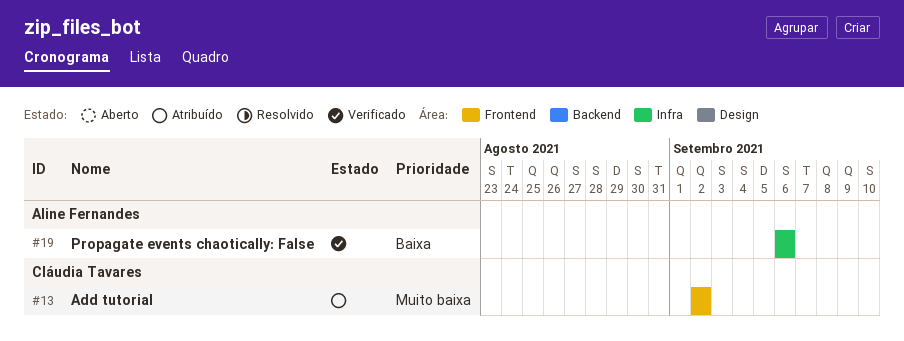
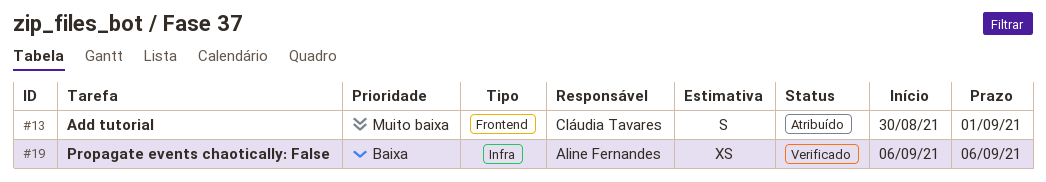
#13, start: Sep 2 -> Aug 30
#13, due: Sep 2 -> Sep 1

